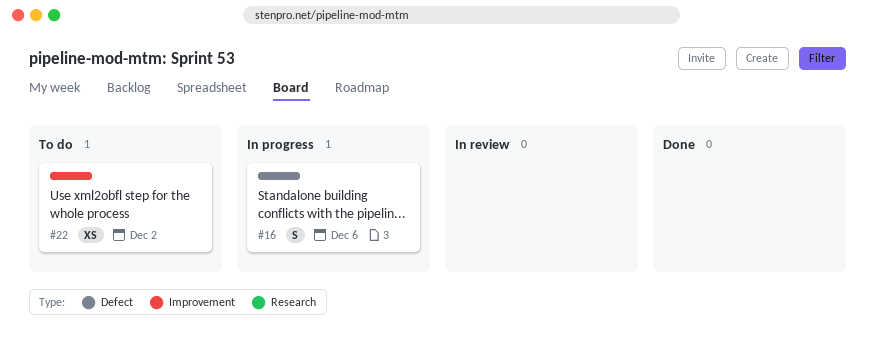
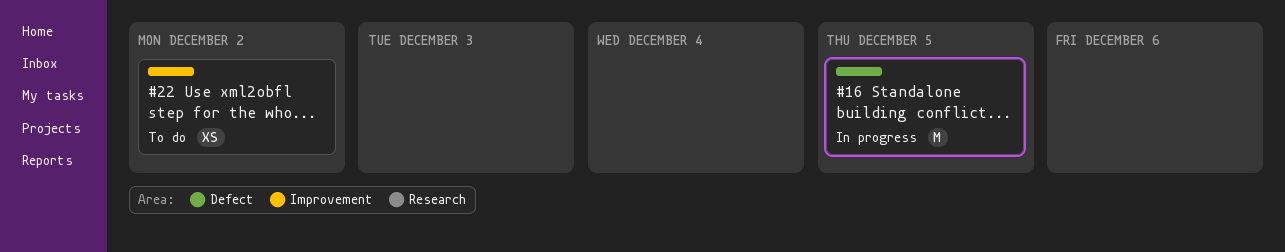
#16, estimate: S -> M
#16, due: Dec 6 -> Dec 5

